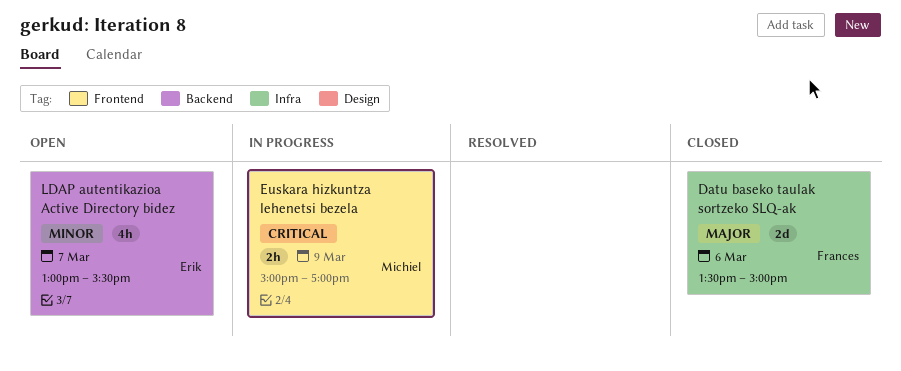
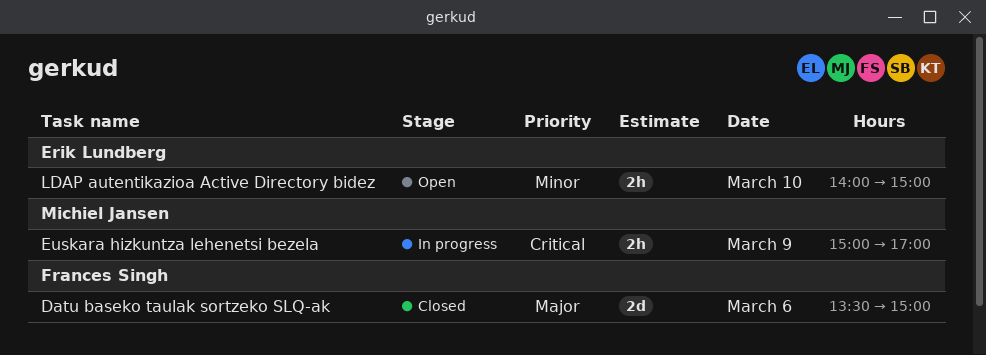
LDAP autentikazioa Active Directory bidez, estimate: 4h -> 2h
LDAP autentikazioa Active Directory bidez, day: Mar 7 -> Mar 10
LDAP autentikazioa Active Directory bidez, begins: 13:00 -> 14:00
LDAP autentikazioa Active Directory bidez, ends: 15:30 -> 15:00

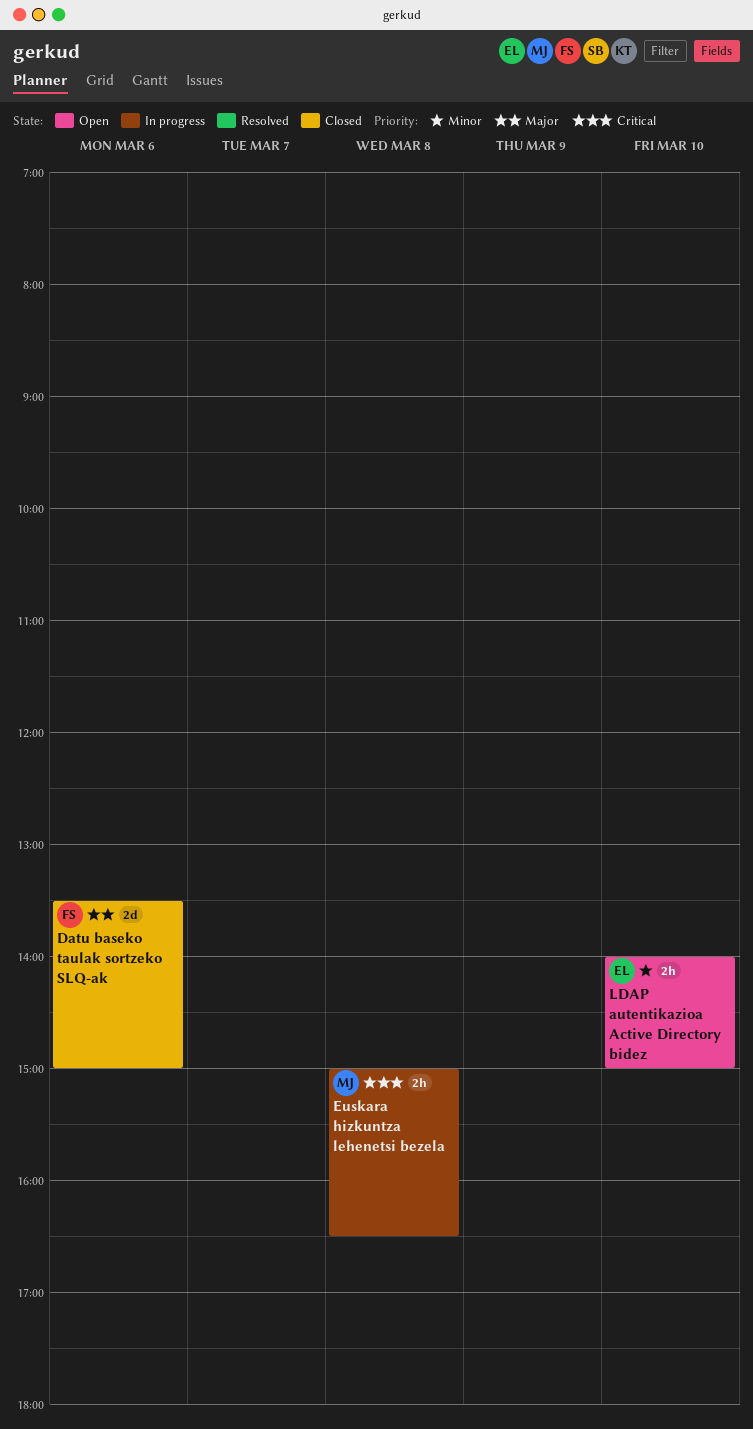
Euskara hizkuntza lehenetsi bezela, day: Mar 9 -> Mar 8
Euskara hizkuntza lehenetsi bezela, ends: 17:00 -> 16:30

